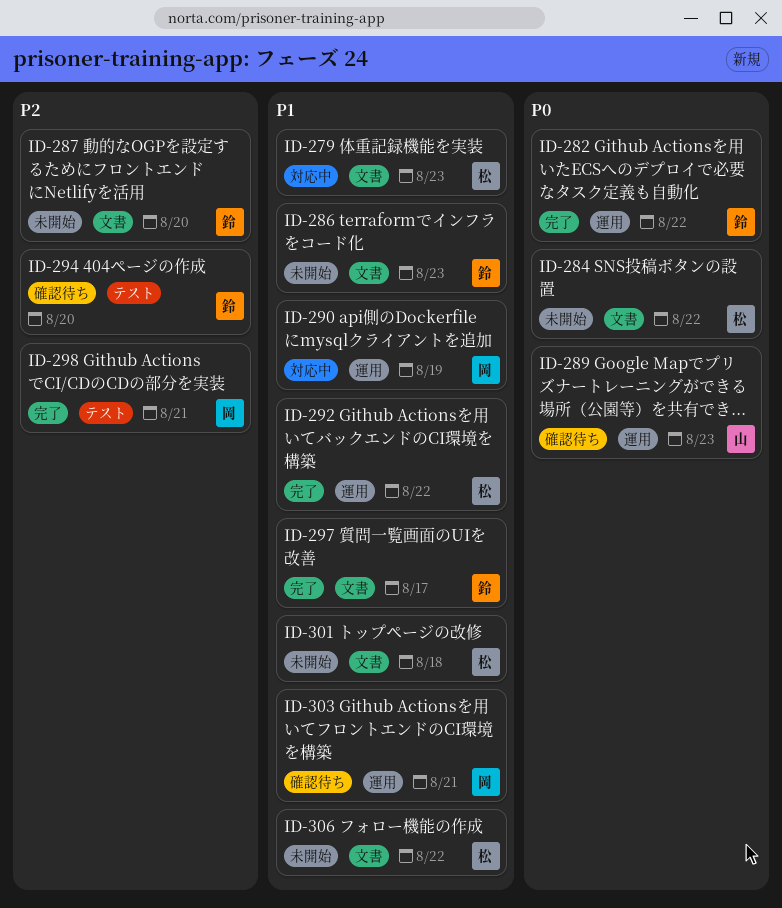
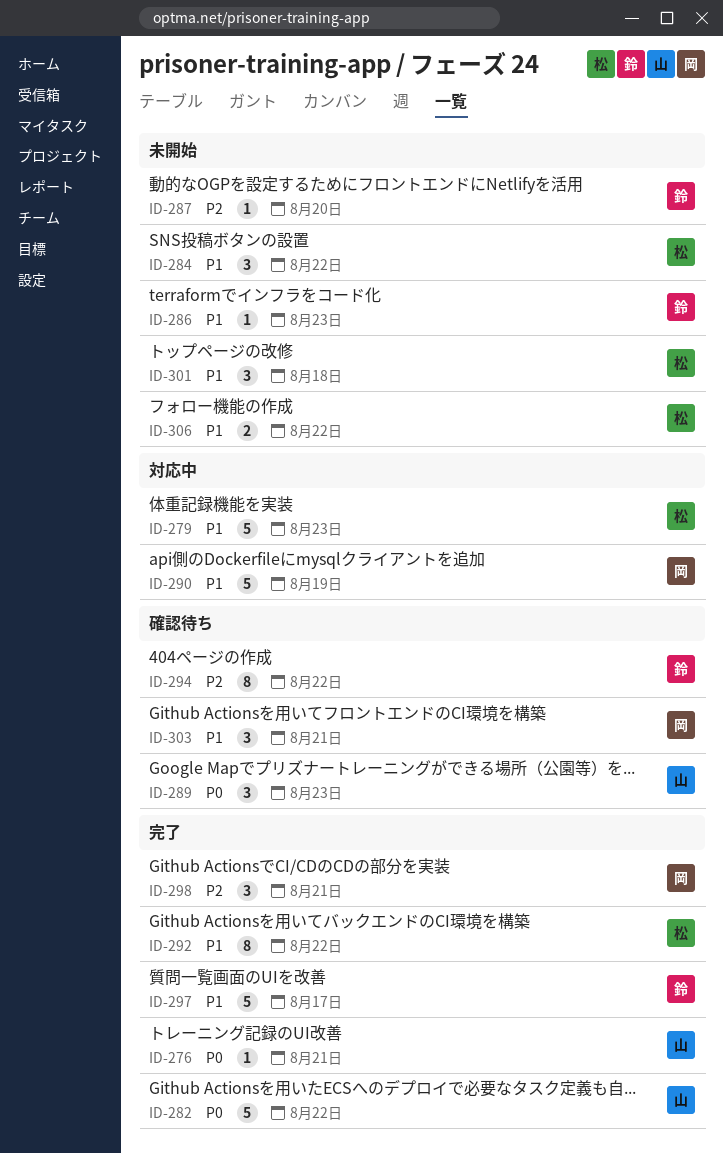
ID-276: none -> present
ID-282, owner: 鈴 -> 山
ID-284, priority: P0 -> P1
ID-294, due: Aug 20 -> Aug 22

